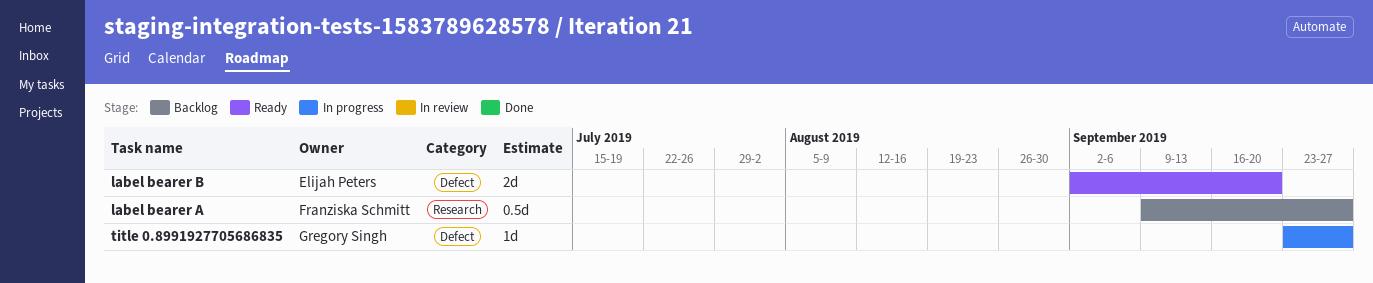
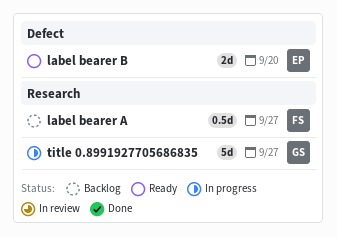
title 0.8991927705686835, label: Defect -> Research
title 0.8991927705686835, estimate: 1d -> 5d

